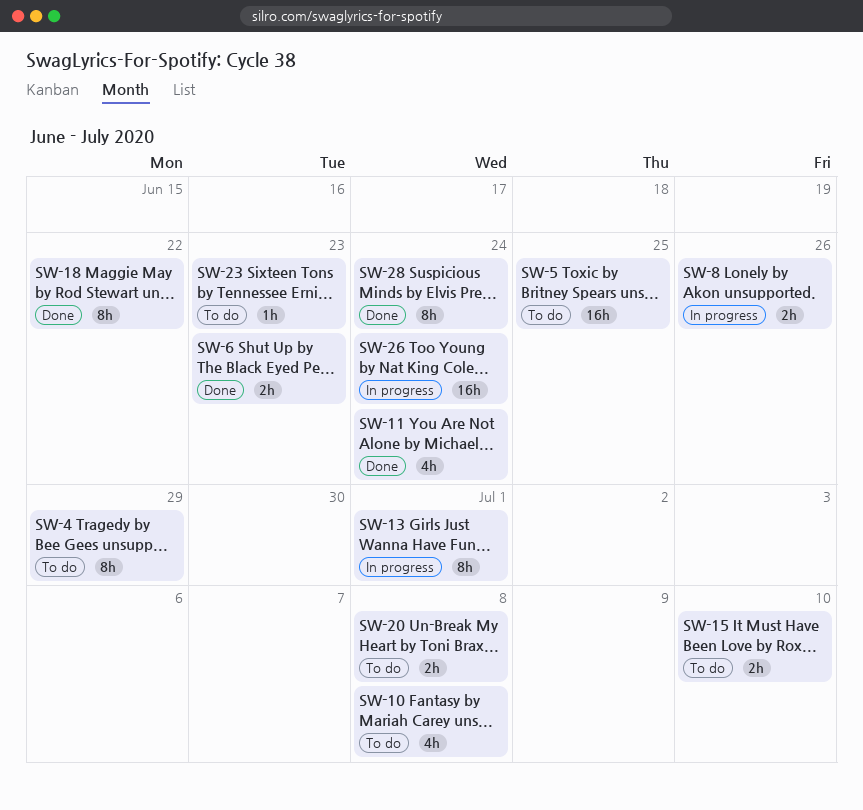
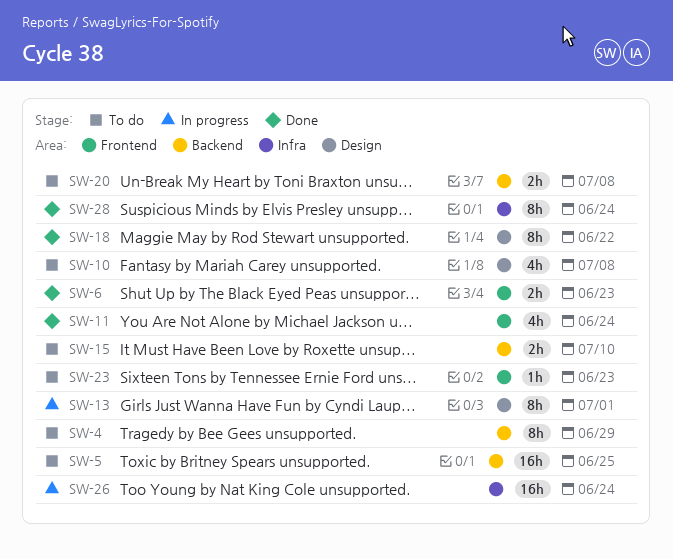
SW-8: present -> none

